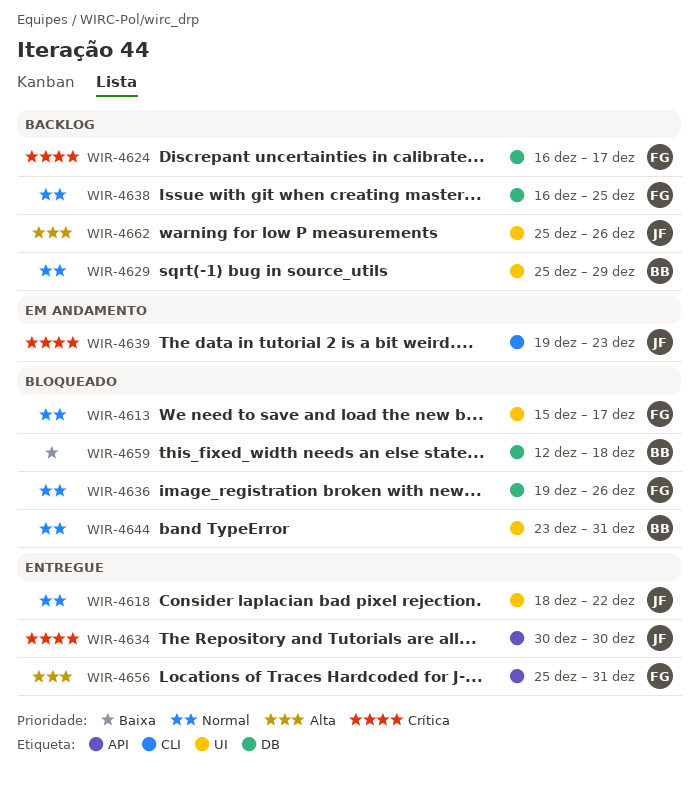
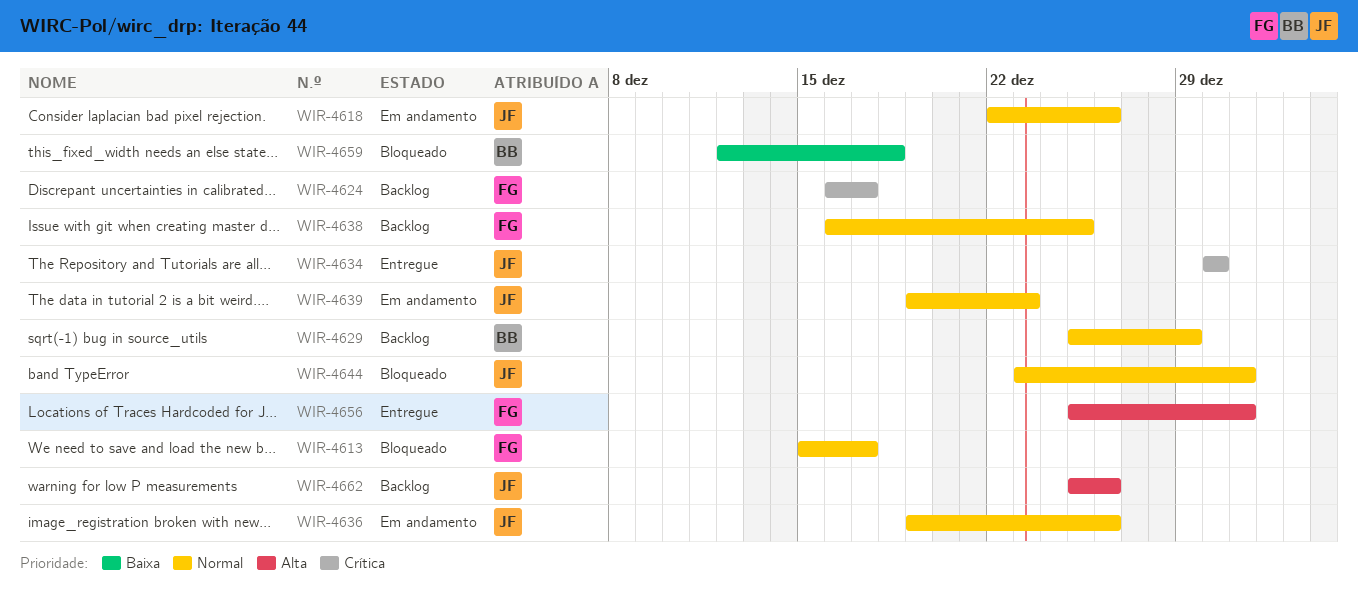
WIR-4618, status: Entregue -> Em andamento
WIR-4618, start: Dec 18 -> Dec 22
WIR-4618, due: Dec 22 -> Dec 26
WIR-4636, status: Bloqueado -> Em andamento
WIR-4636, owner: FG -> JF
WIR-4639, priority: Crítica -> Normal
WIR-4644, owner: BB -> JF

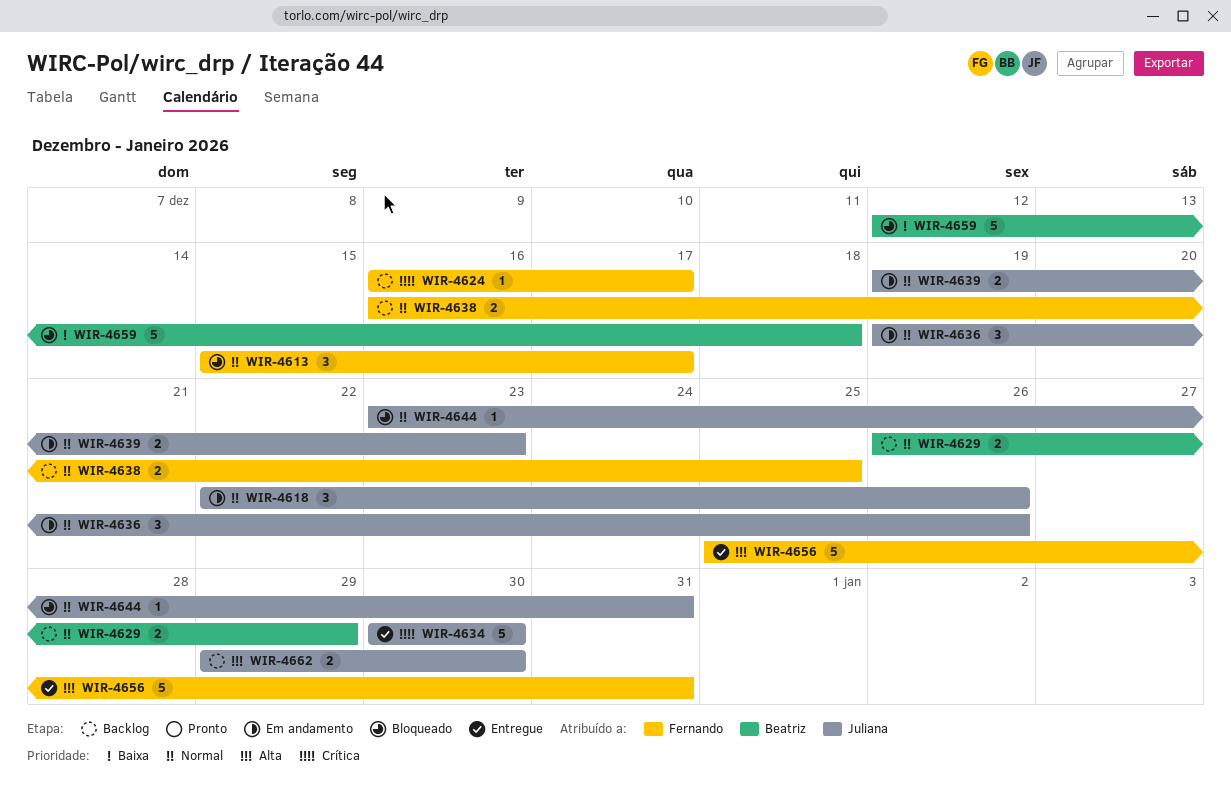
WIR-4629, start: Dec 25 -> Dec 26
WIR-4662, start: Dec 25 -> Dec 29
WIR-4662, due: Dec 26 -> Dec 30

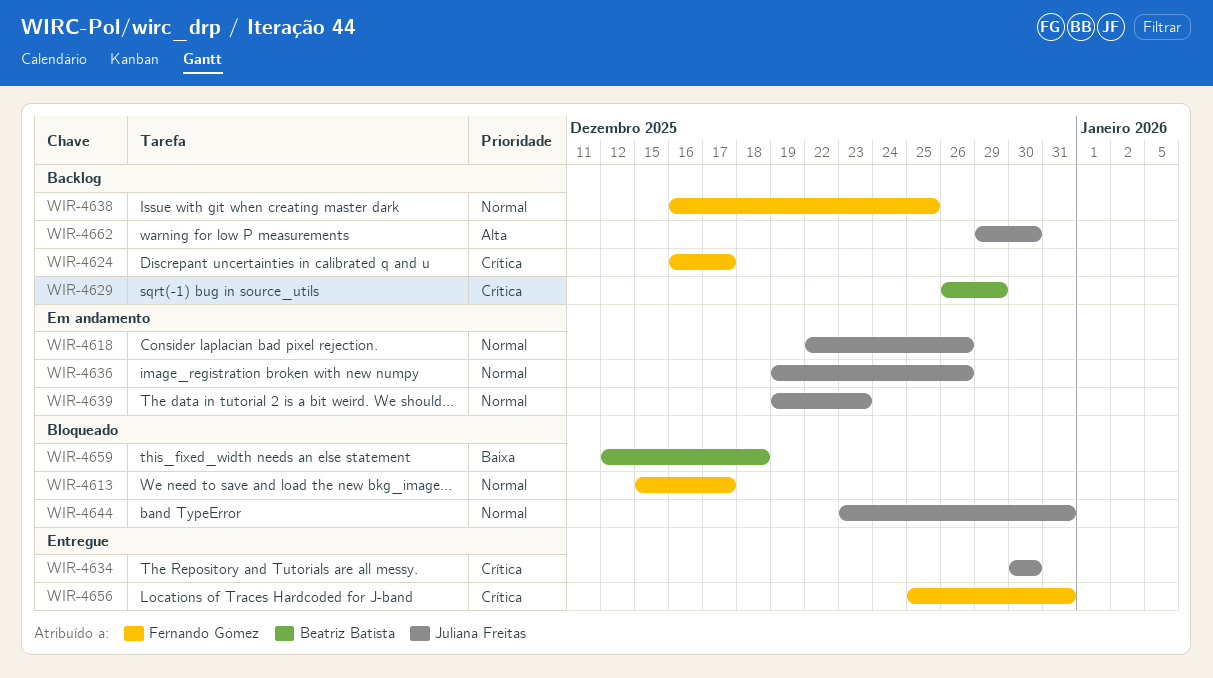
WIR-4629, priority: Normal -> Crítica
WIR-4656, priority: Alta -> Crítica

